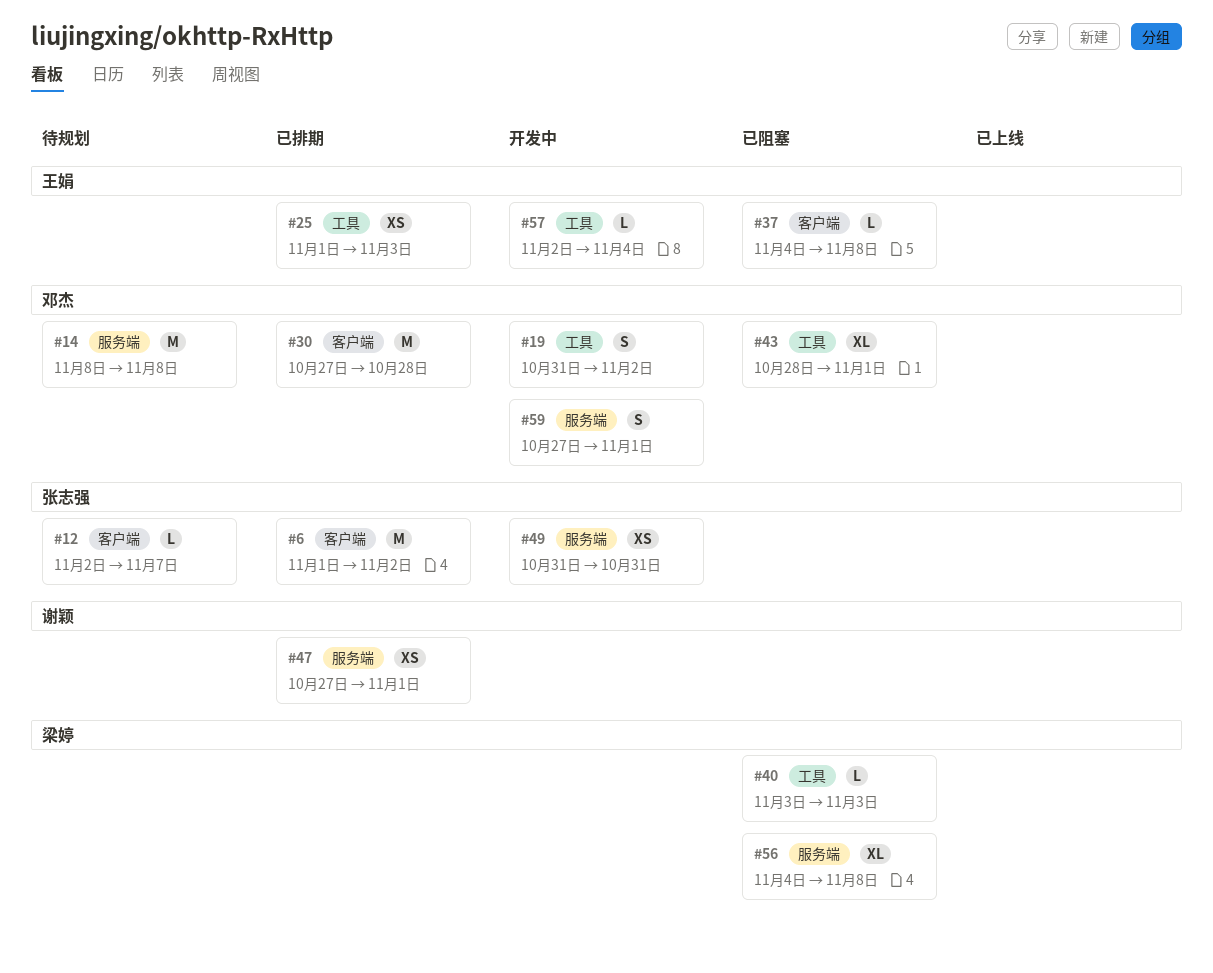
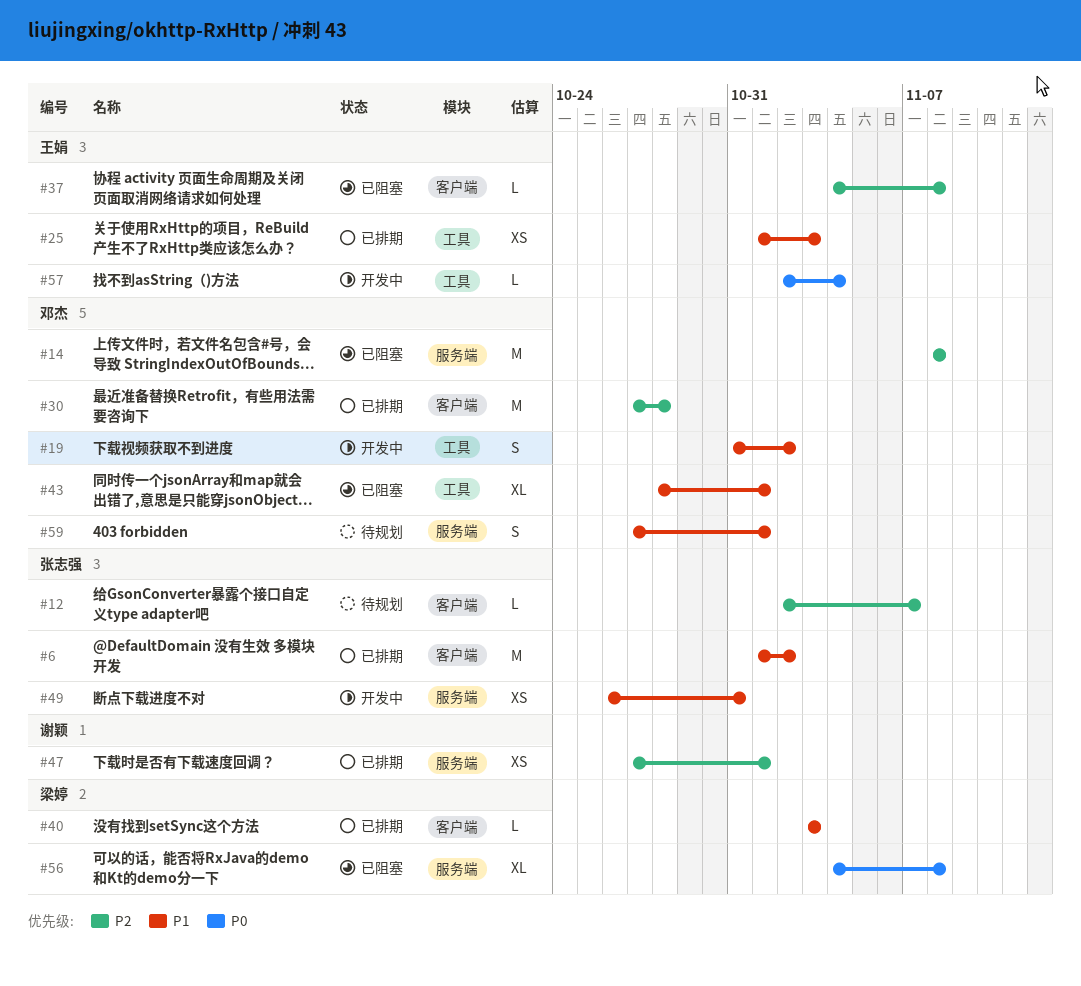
#14, status: 待规划 -> 已阻塞
#40, status: 已阻塞 -> 已排期
#40, label: 工具 -> 客户端
#49, start: Oct 31 -> Oct 26
#59, status: 开发中 -> 待规划

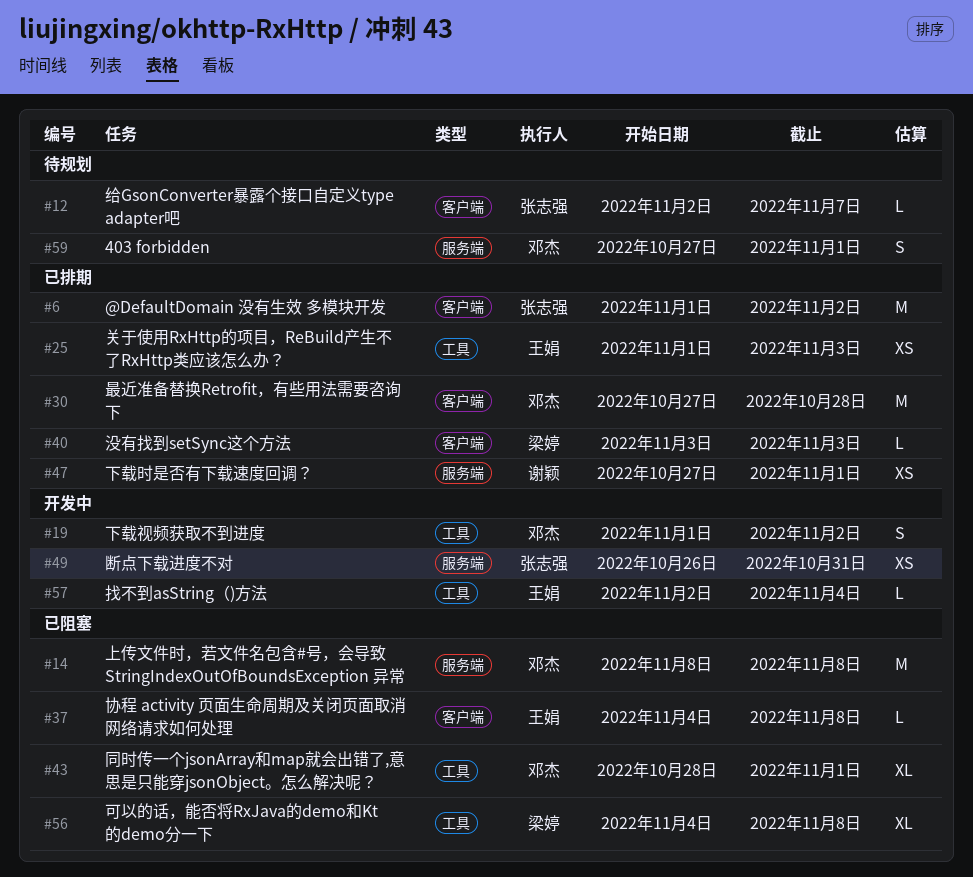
#19, start: Oct 31 -> Nov 1
#56, label: 服务端 -> 工具

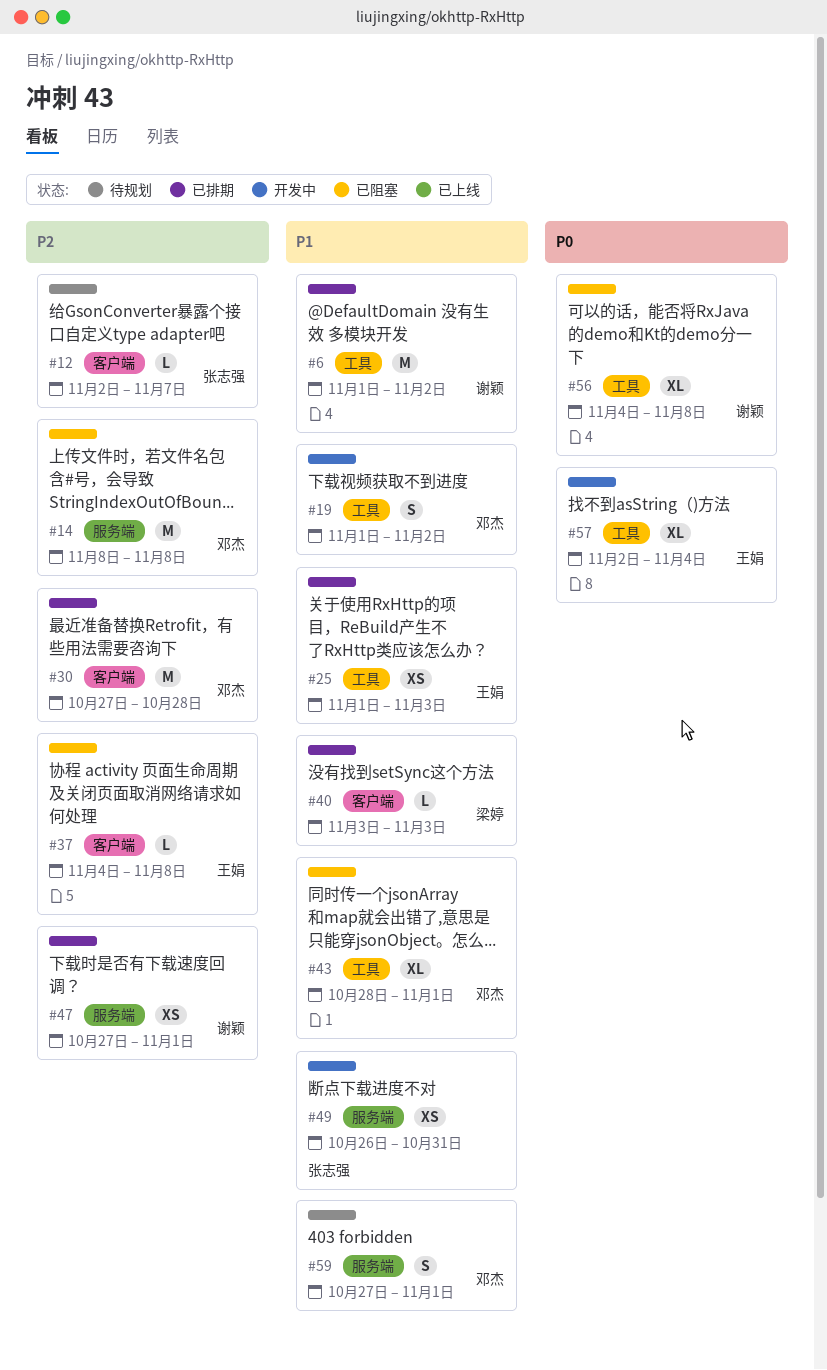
#6, owner: 张志强 -> 谢颖
#6, label: 客户端 -> 工具
#56, owner: 梁婷 -> 谢颖
#57, estimate: L -> XL

